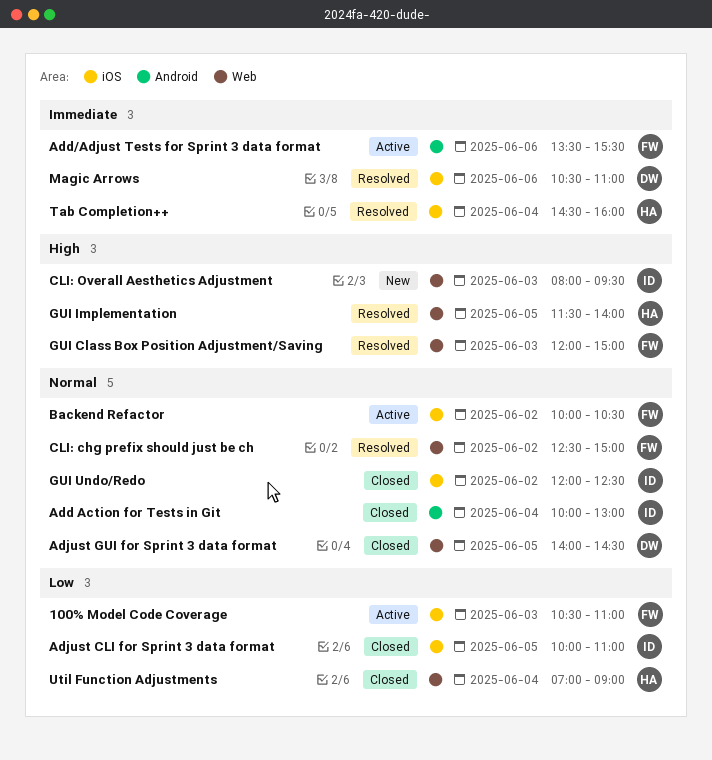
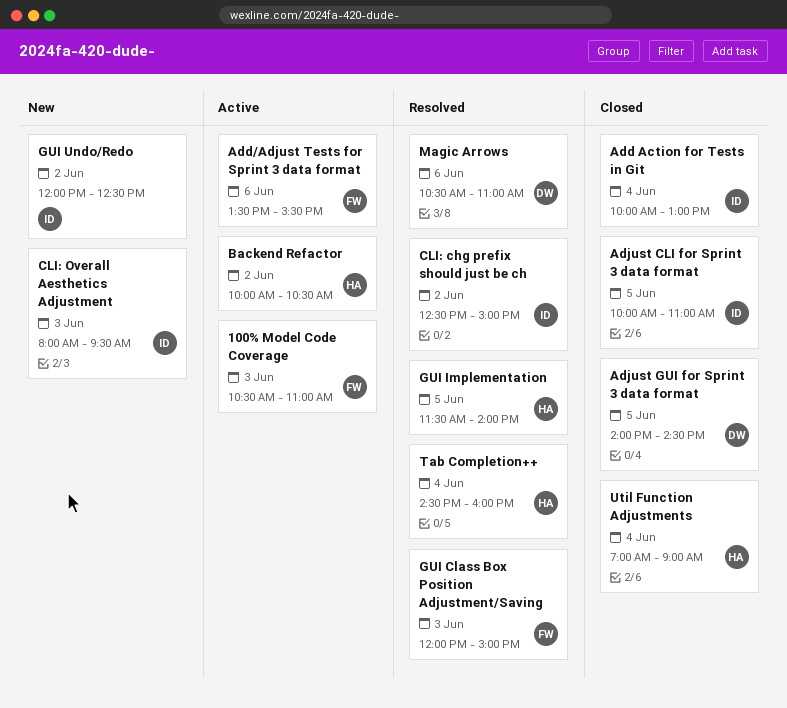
Backend Refactor, owner: FW -> HA
CLI: chg prefix should just be ch, owner: FW -> ID
GUI Undo/Redo, status: Closed -> New

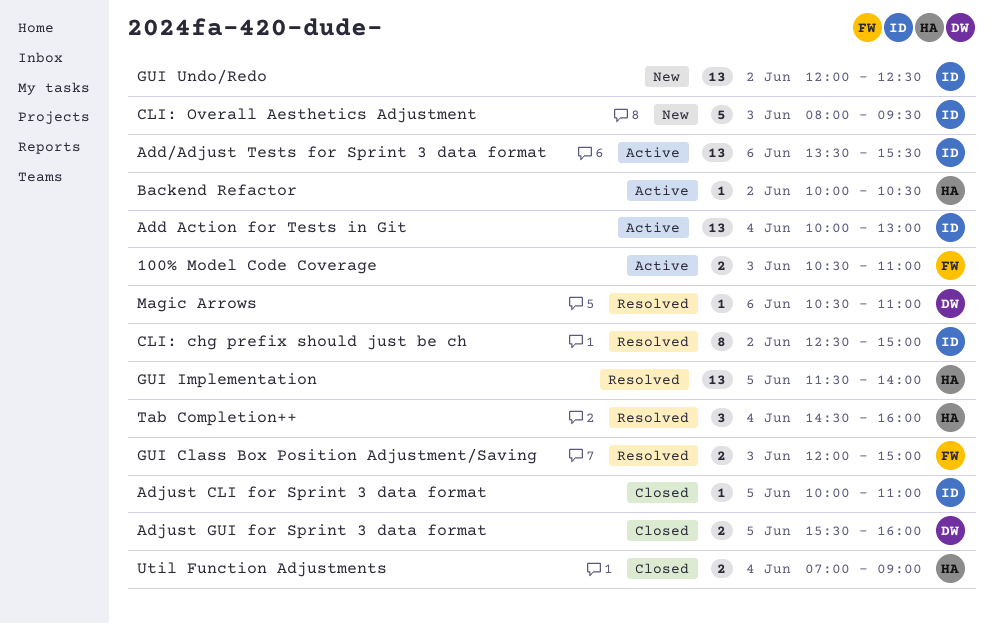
Add Action for Tests in Git, status: Closed -> Active
Add/Adjust Tests for Sprint 3 data format, owner: FW -> ID
Adjust GUI for Sprint 3 data format, begins: 14:00 -> 15:30
Adjust GUI for Sprint 3 data format, ends: 14:30 -> 16:00

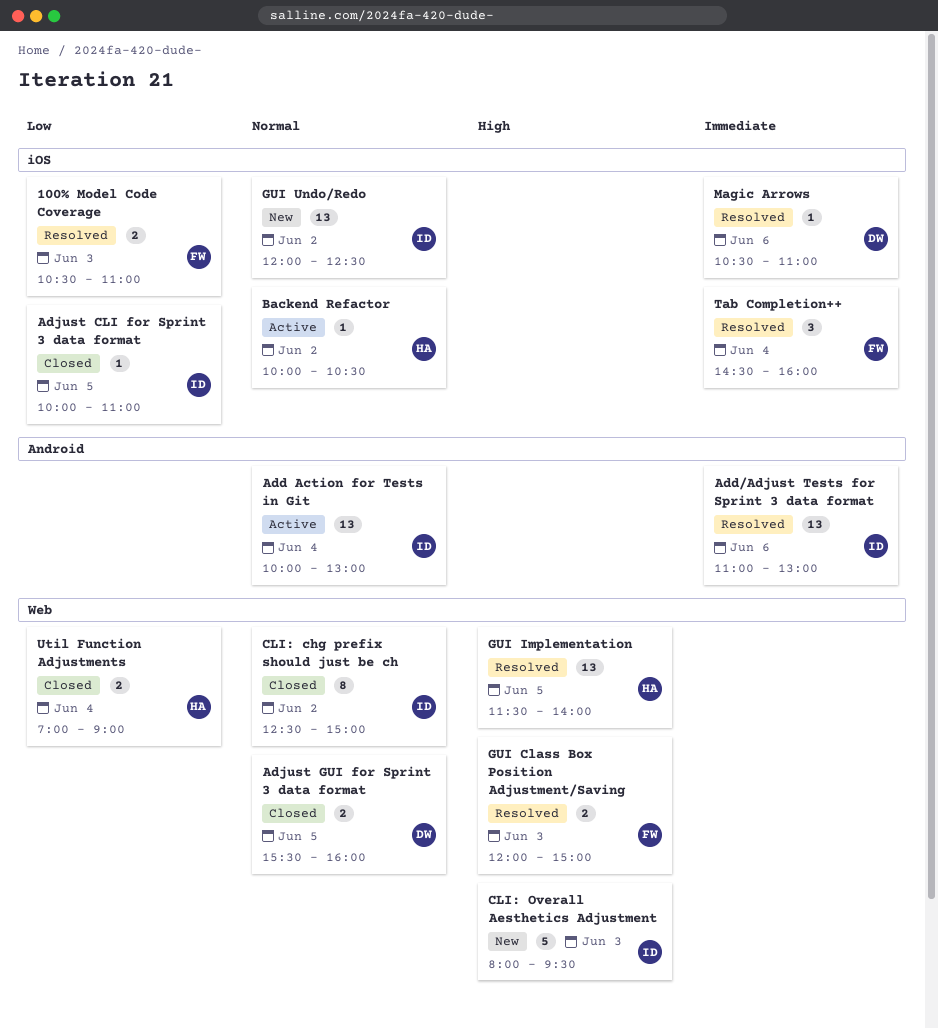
100% Model Code Coverage, status: Active -> Resolved
Add/Adjust Tests for Sprint 3 data format, status: Active -> Resolved
Add/Adjust Tests for Sprint 3 data format, begins: 13:30 -> 11:00
Add/Adjust Tests for Sprint 3 data format, ends: 15:30 -> 13:00
CLI: chg prefix should just be ch, status: Resolved -> Closed
Tab Completion++, owner: HA -> FW

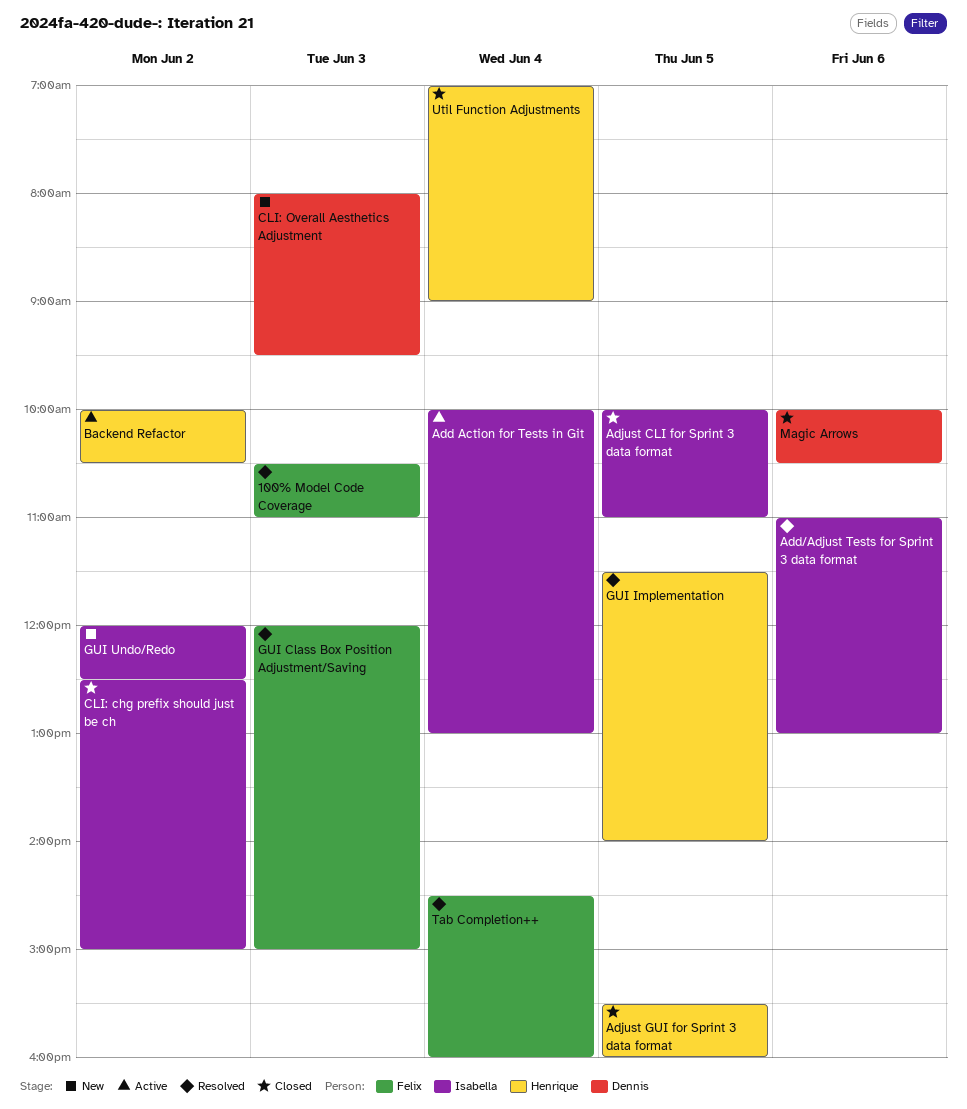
Adjust GUI for Sprint 3 data format, owner: Dennis -> Henrique
CLI: Overall Aesthetics Adjustment, owner: Isabella -> Dennis
Magic Arrows, status: Resolved -> Closed
Magic Arrows, begins: 10:30 -> 10:00
Magic Arrows, ends: 11:00 -> 10:30

